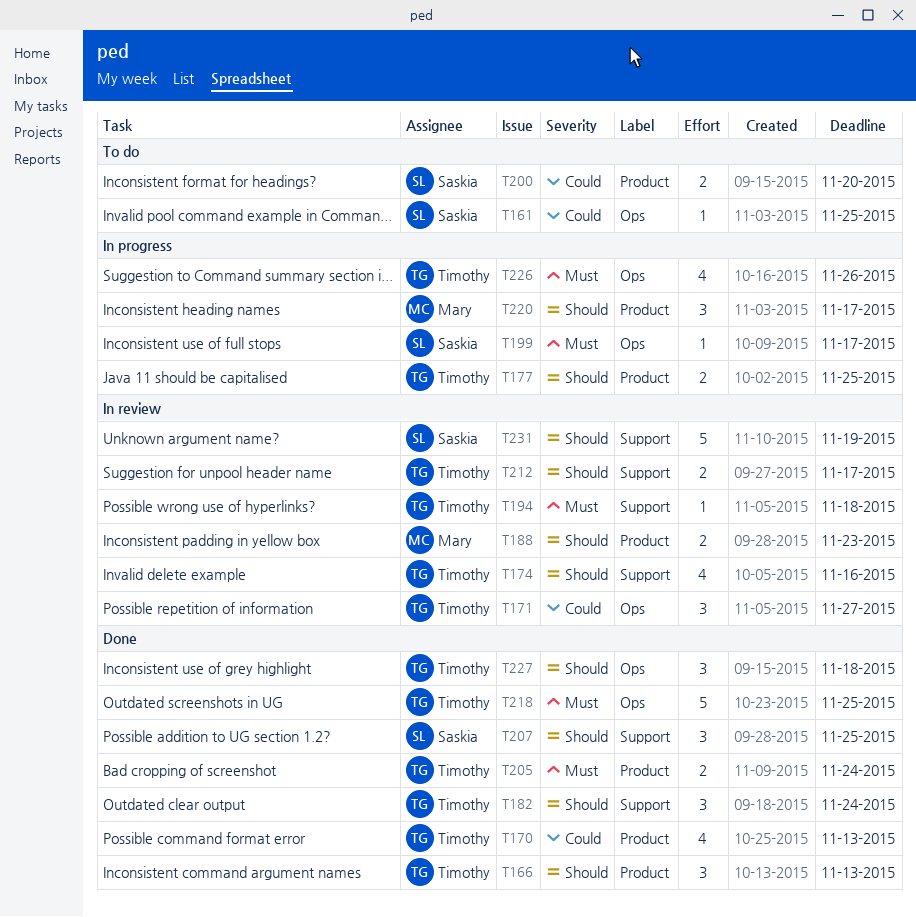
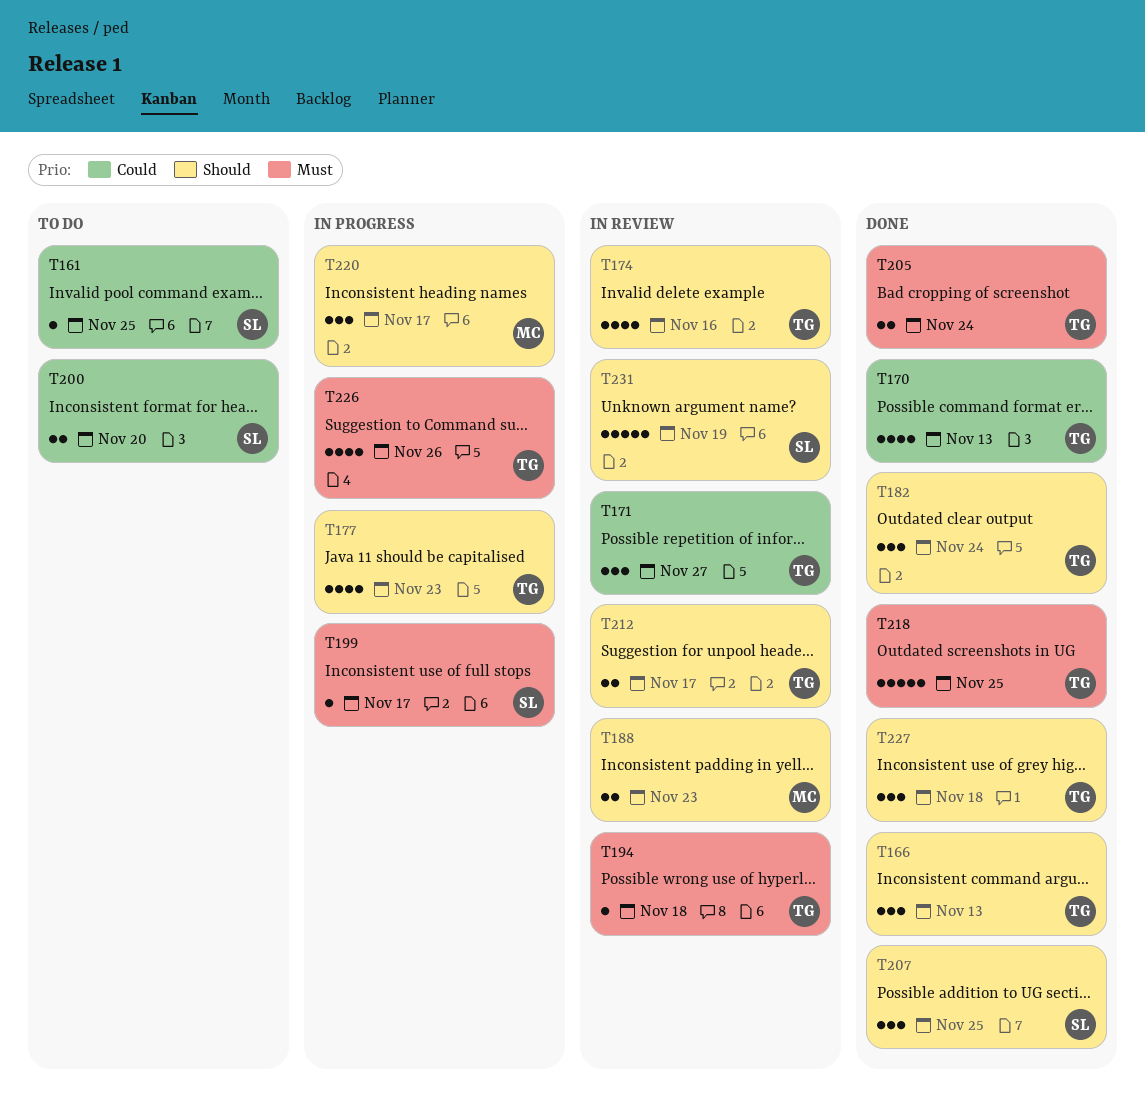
T177, estimate: 2 -> 4
T177, due: Nov 25 -> Nov 23

